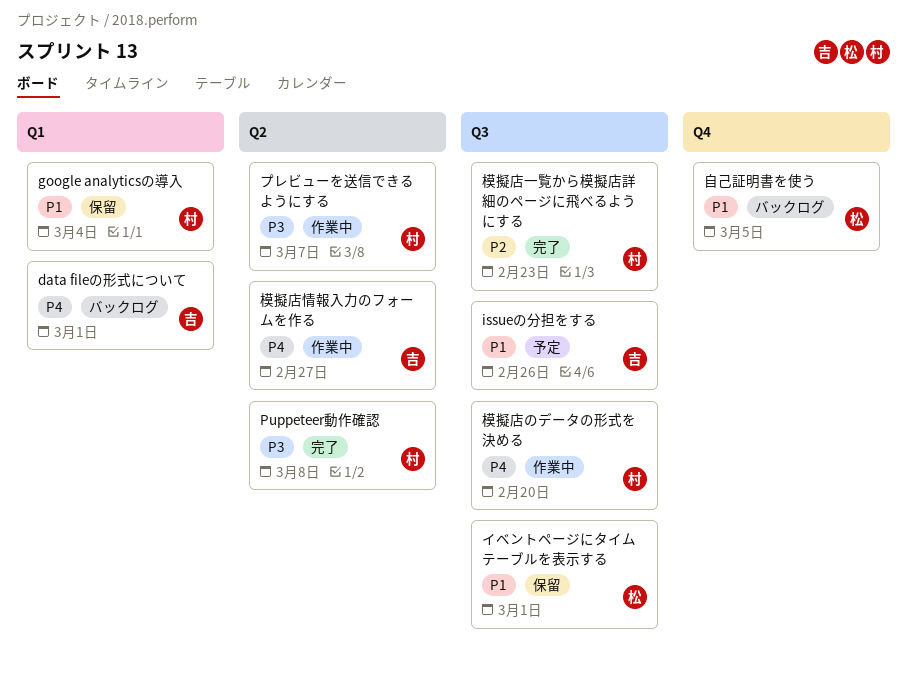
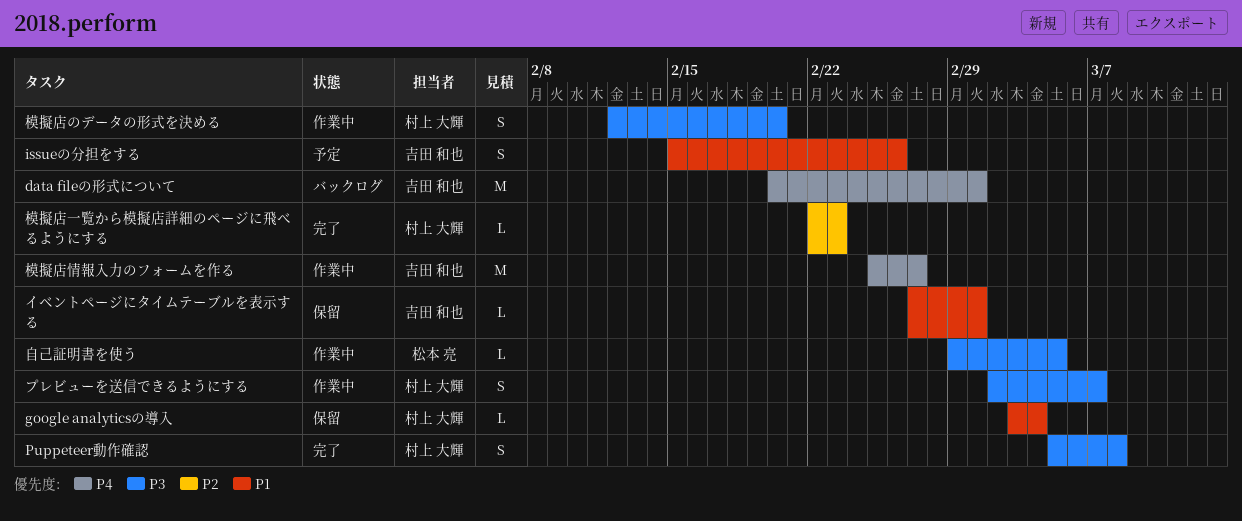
イベントページにタイムテーブルを表示する, owner: 松本 亮 -> 吉田 和也
模擬店のデータの形式を決める, priority: P4 -> P3
自己証明書を使う, status: バックログ -> 作業中
自己証明書を使う, priority: P1 -> P3

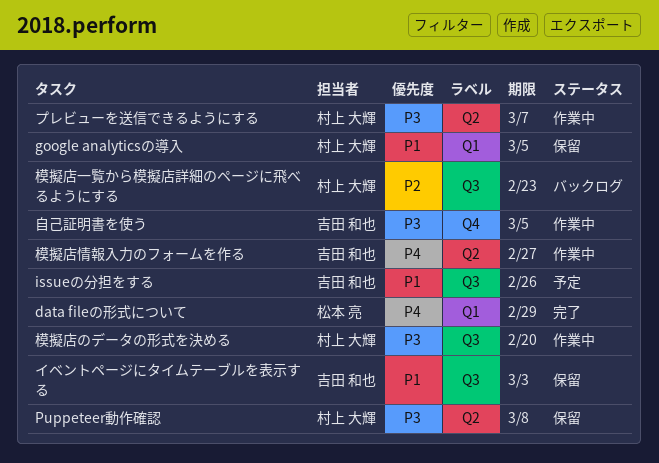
data fileの形式について, status: バックログ -> 完了
data fileの形式について, owner: 吉田 和也 -> 松本 亮
data fileの形式について, due: Mar 1 -> Feb 29
google analyticsの導入, due: Mar 4 -> Mar 5
Puppeteer動作確認, status: 完了 -> 保留
イベントページにタイムテーブルを表示する, due: Mar 1 -> Mar 3
模擬店一覧から模擬店詳細のページに飛べるようにする, status: 完了 -> バックログ
自己証明書を使う, owner: 松本 亮 -> 吉田 和也

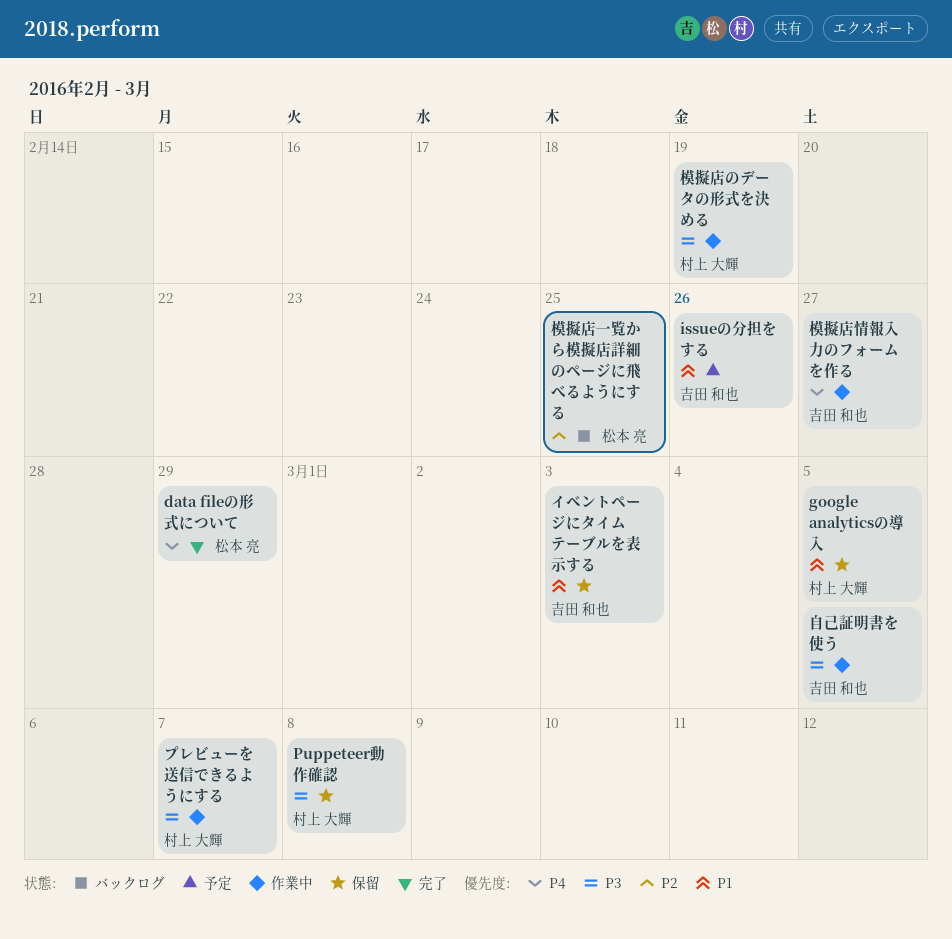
模擬店のデータの形式を決める, due: Feb 20 -> Feb 19
模擬店一覧から模擬店詳細のページに飛べるようにする, owner: 村上 大輝 -> 松本 亮
模擬店一覧から模擬店詳細のページに飛べるようにする, due: Feb 23 -> Feb 25

